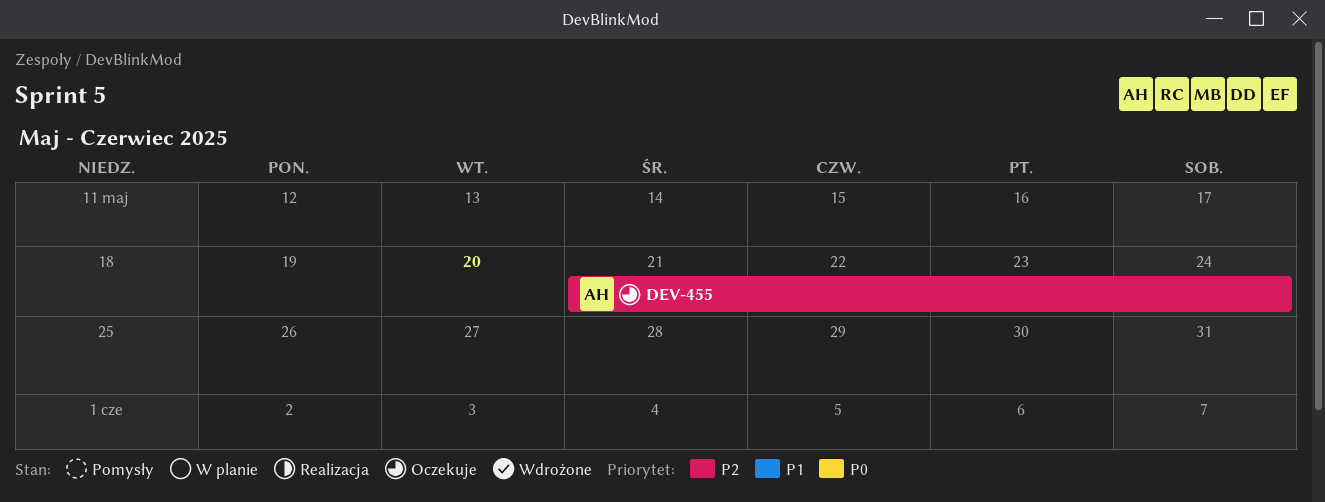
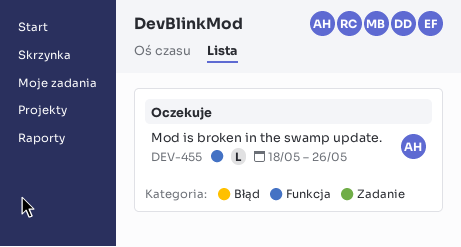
DEV-455, start: May 21 -> May 18
DEV-455, due: May 24 -> May 26

